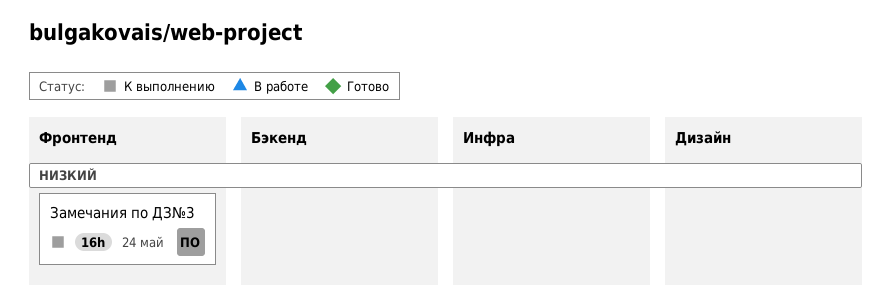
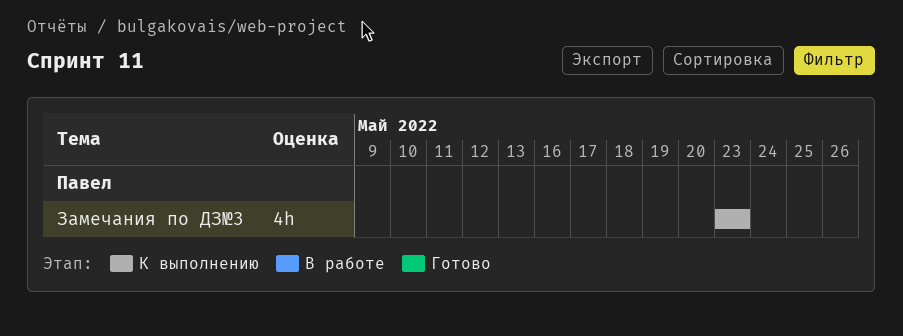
Замечания по ДЗ№3, estimate: 16h -> 4h
Замечания по ДЗ№3, due: May 24 -> May 23

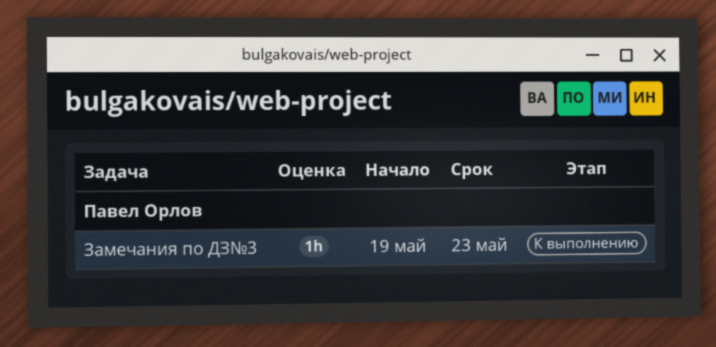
Замечания по ДЗ№3, estimate: 4h -> 1h
Замечания по ДЗ№3, start: May 23 -> May 19

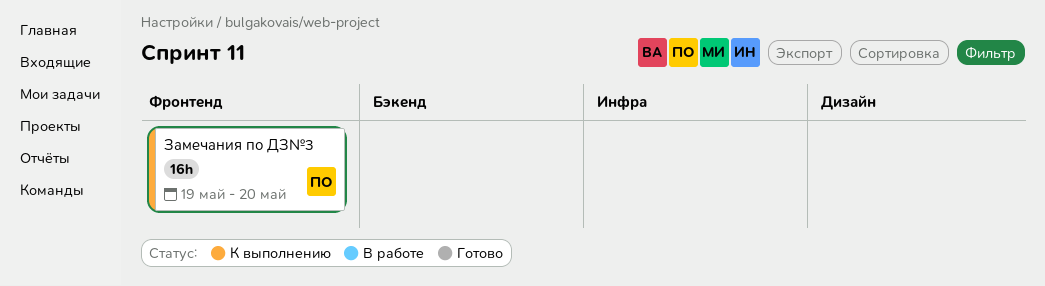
Замечания по ДЗ№3, estimate: 1h -> 16h
Замечания по ДЗ№3, due: May 23 -> May 20

